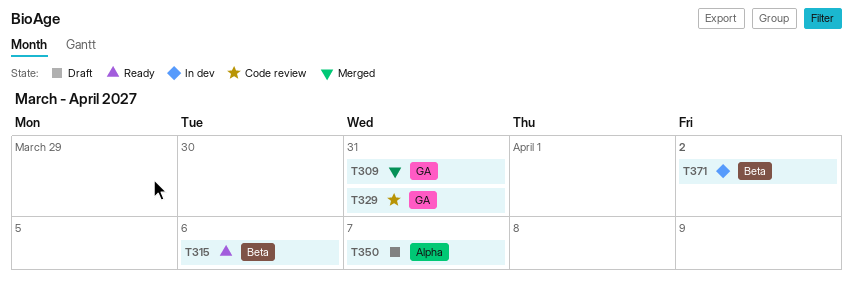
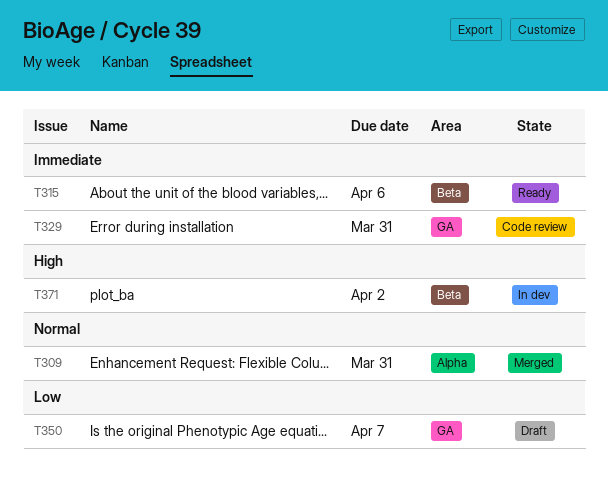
T309, label: GA -> Alpha
T350, label: Alpha -> GA

